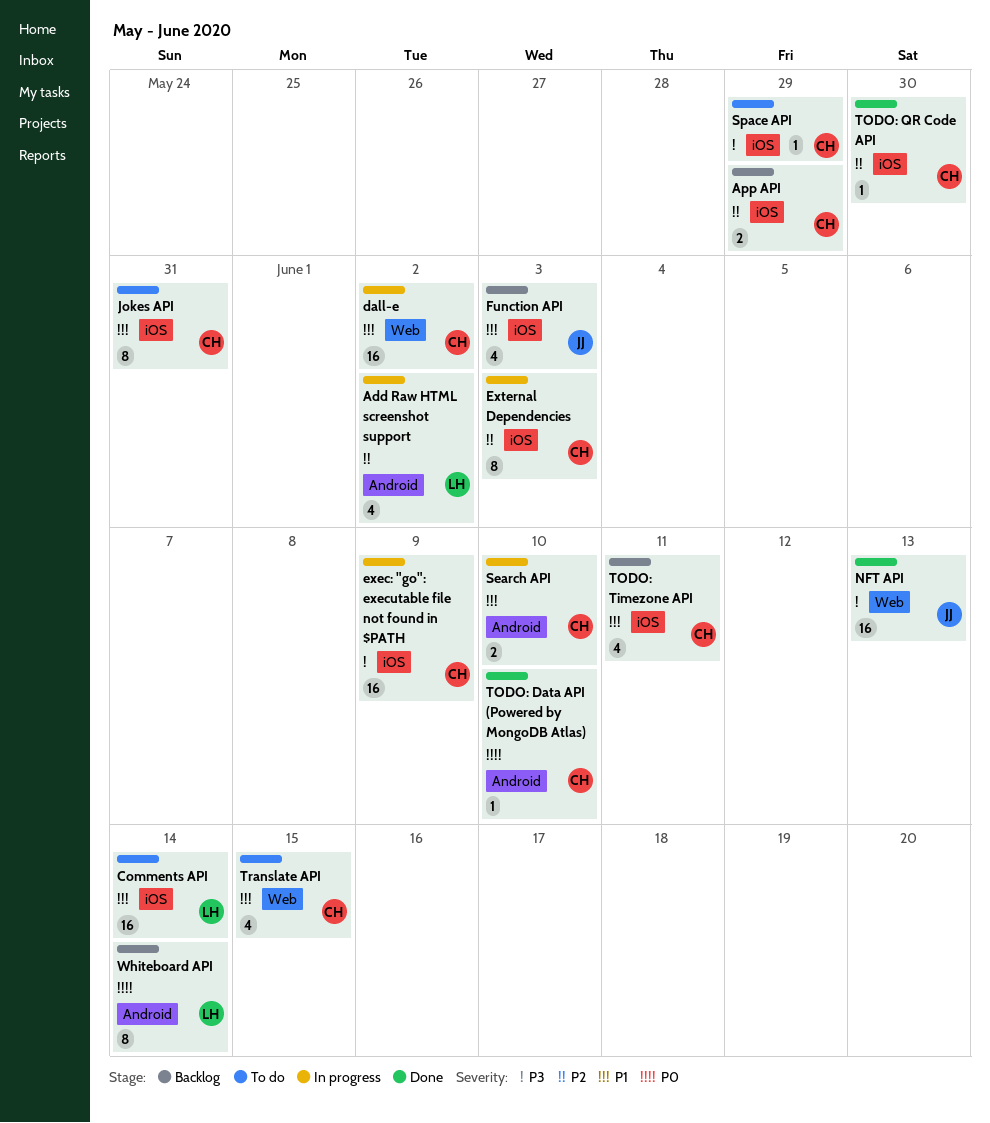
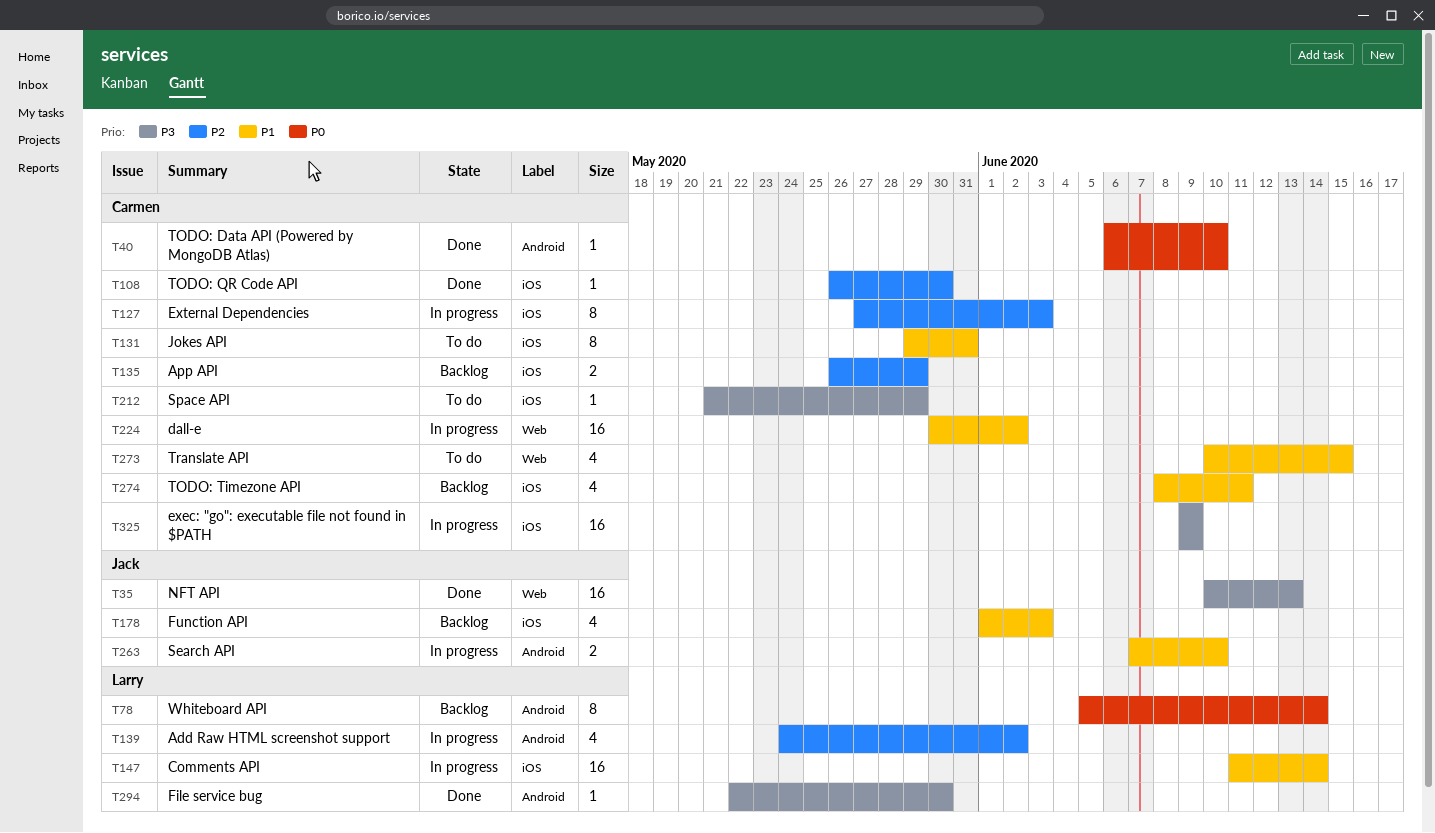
Comments API, status: To do -> In progress
File service bug: none -> present
Search API, owner: Carmen -> Jack

